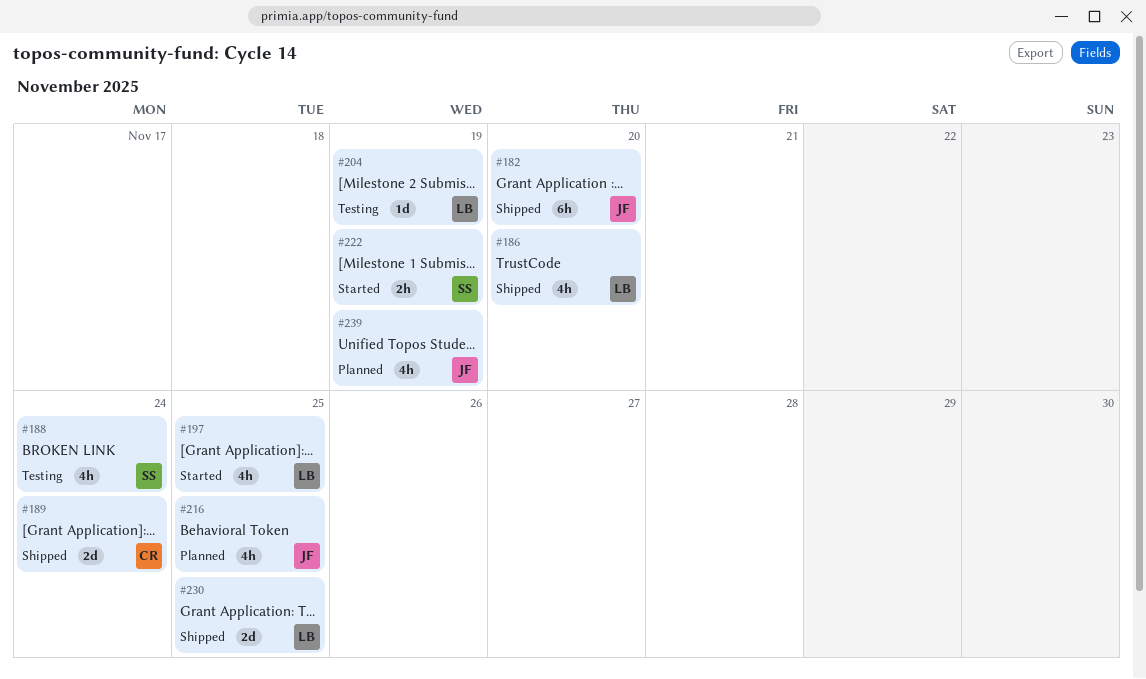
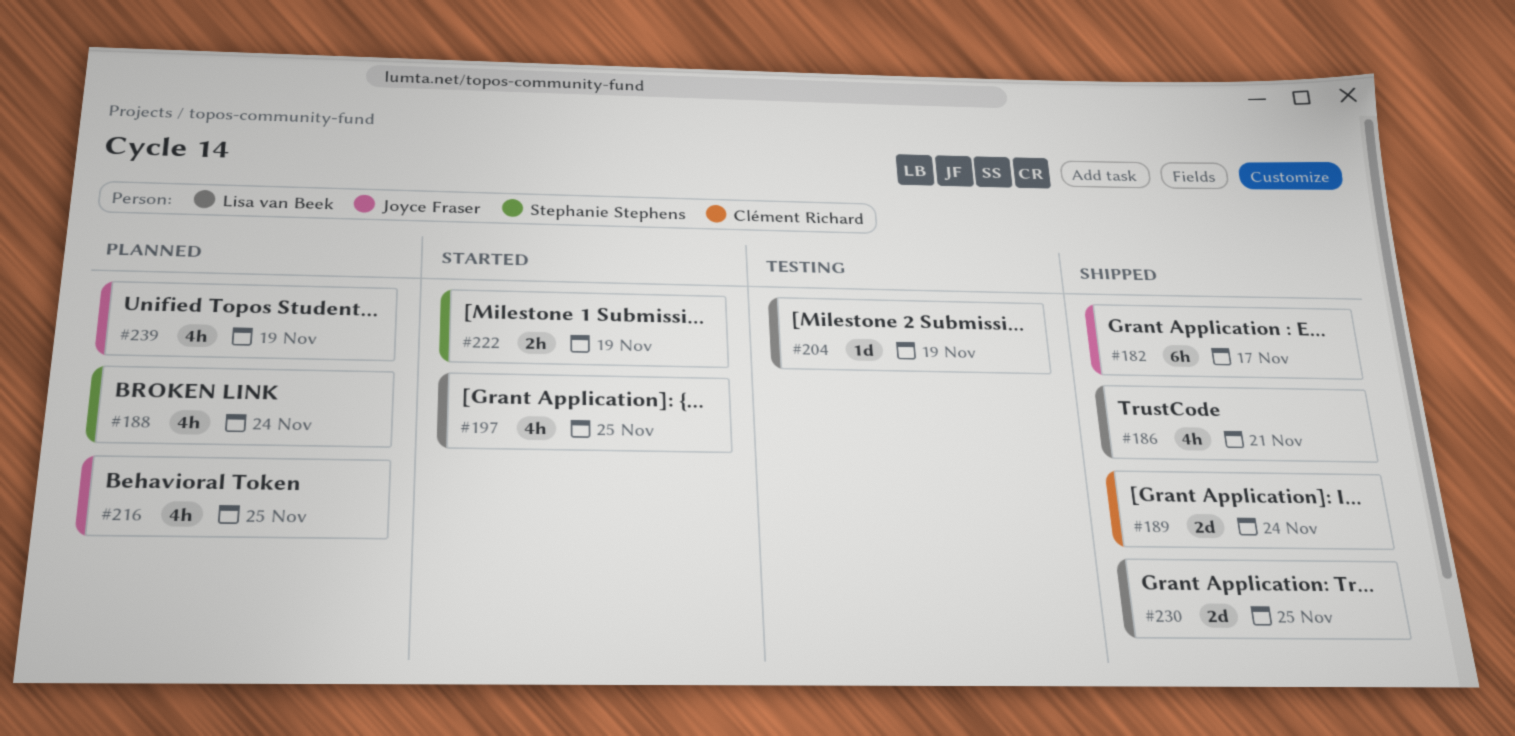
#182, due: Nov 20 -> Nov 17
#186, due: Nov 20 -> Nov 21
#188, status: Testing -> Planned

